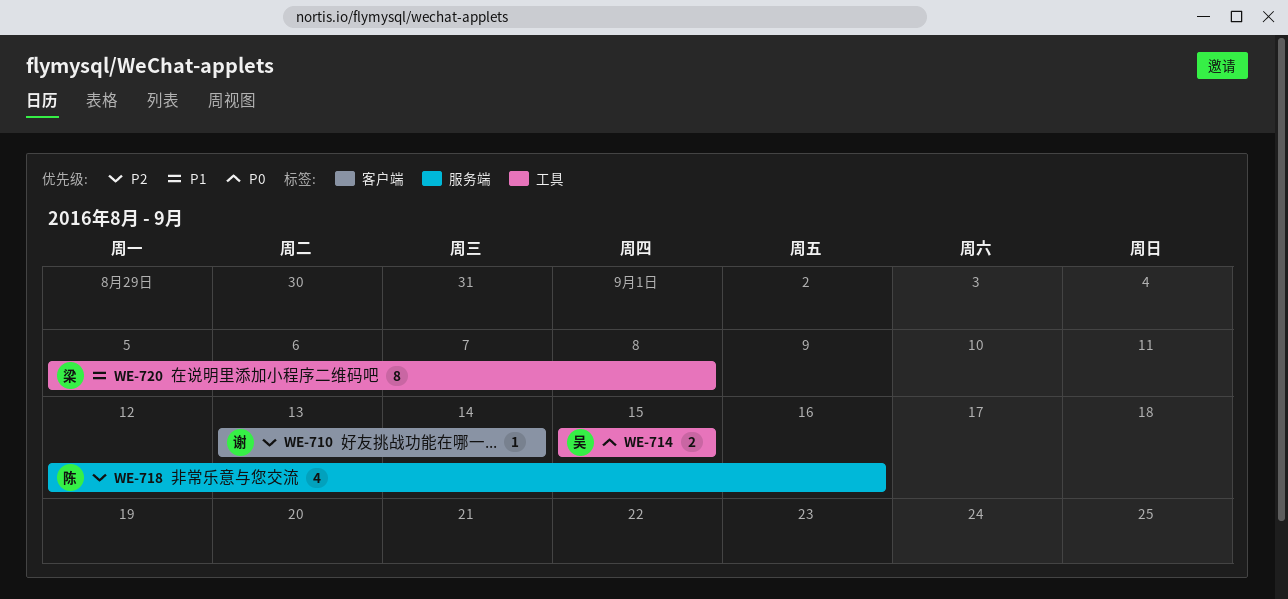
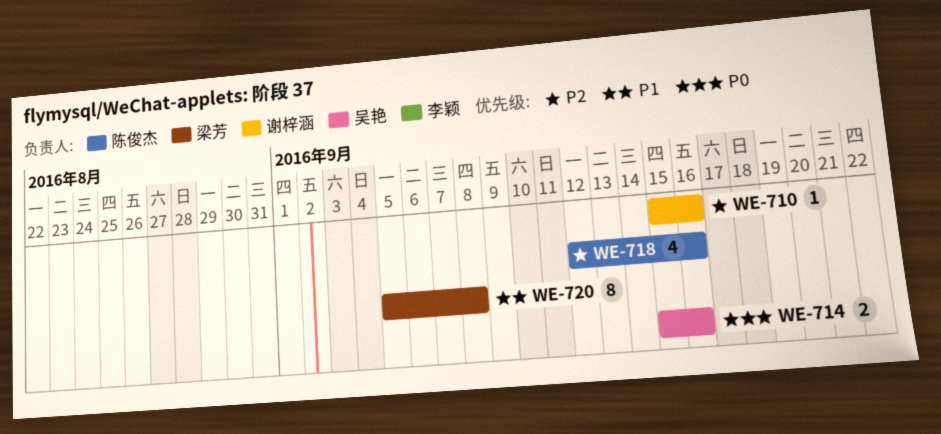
WE-710, start: Sep 13 -> Sep 15
WE-710, due: Sep 14 -> Sep 16
WE-714, due: Sep 15 -> Sep 16

